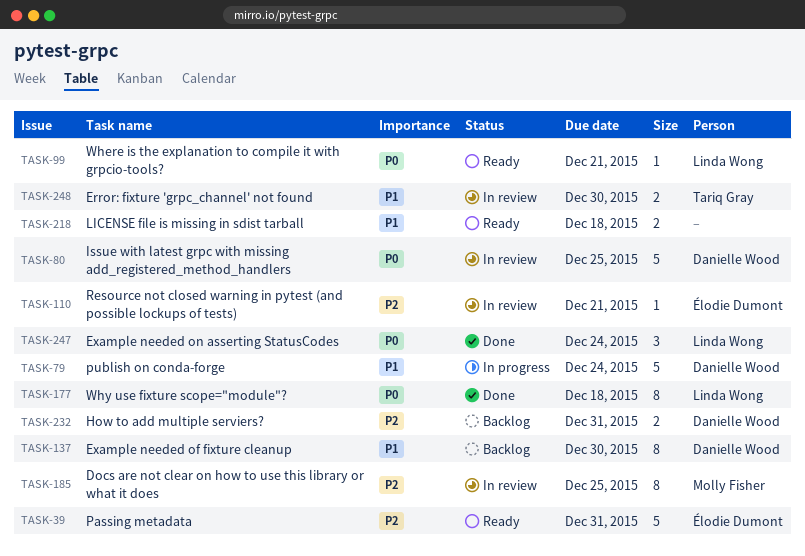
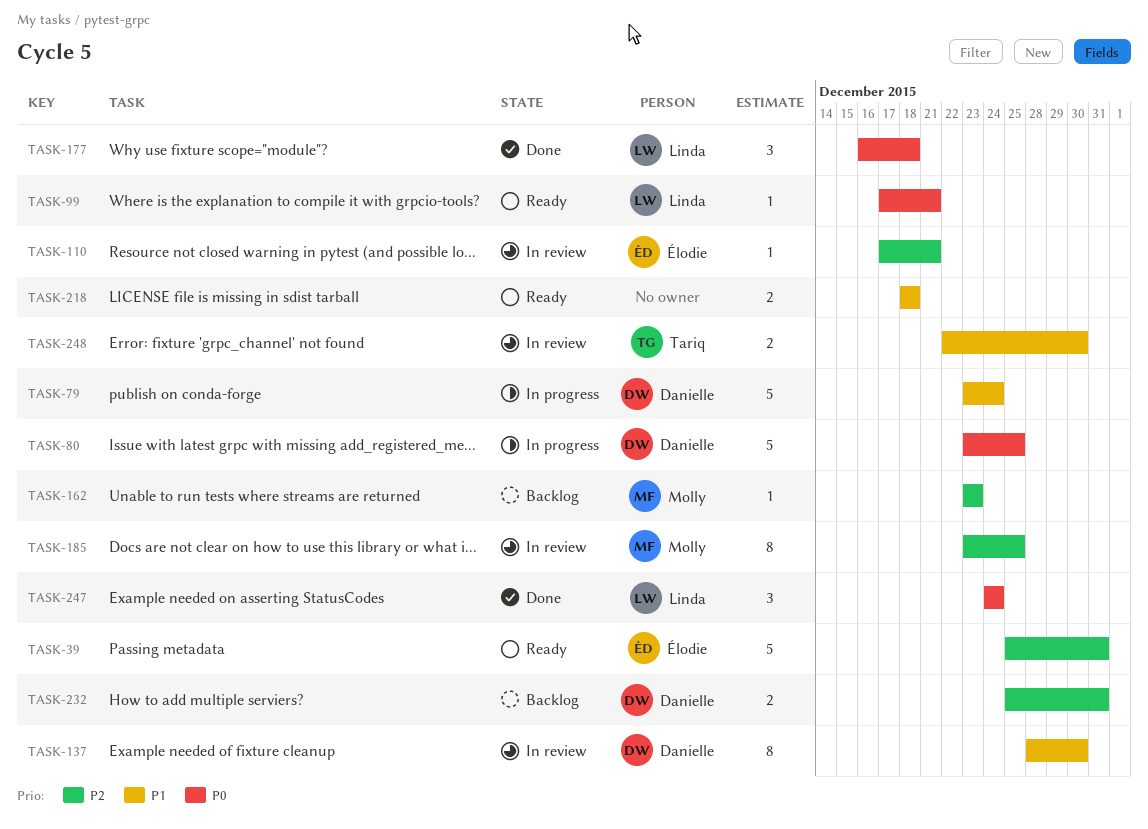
TASK-80, status: In review -> In progress
TASK-137, status: Backlog -> In review
TASK-162: none -> present
TASK-177, estimate: 8 -> 3

